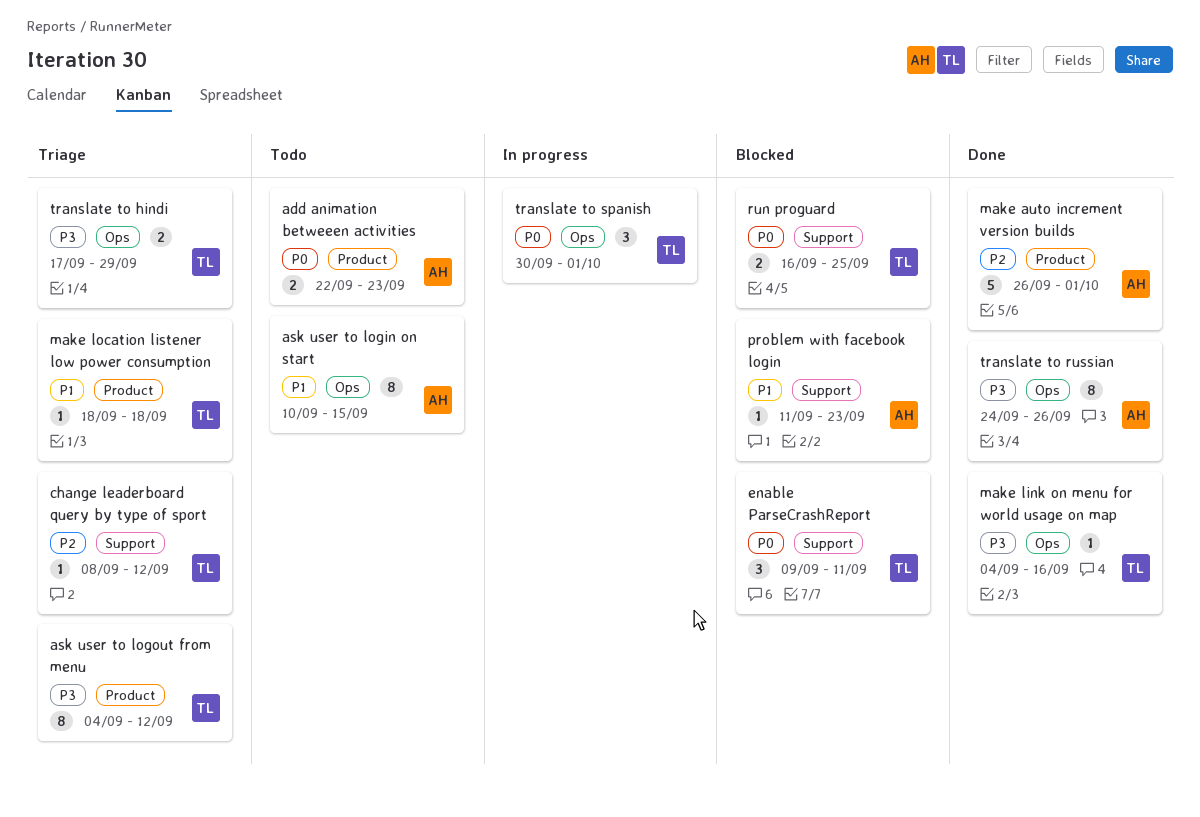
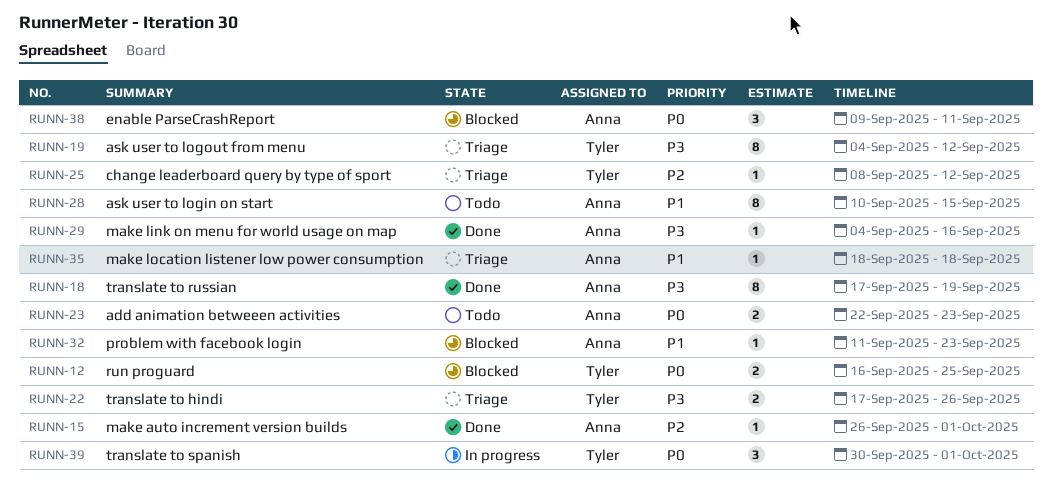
enable ParseCrashReport, owner: Tyler -> Anna
make auto increment version builds, estimate: 5 -> 1
make link on menu for world usage on map, owner: Tyler -> Anna
make location listener low power consumption, owner: Tyler -> Anna
translate to hindi, due: Sep 29 -> Sep 26
translate to russian, start: Sep 24 -> Sep 17
translate to russian, due: Sep 26 -> Sep 19

